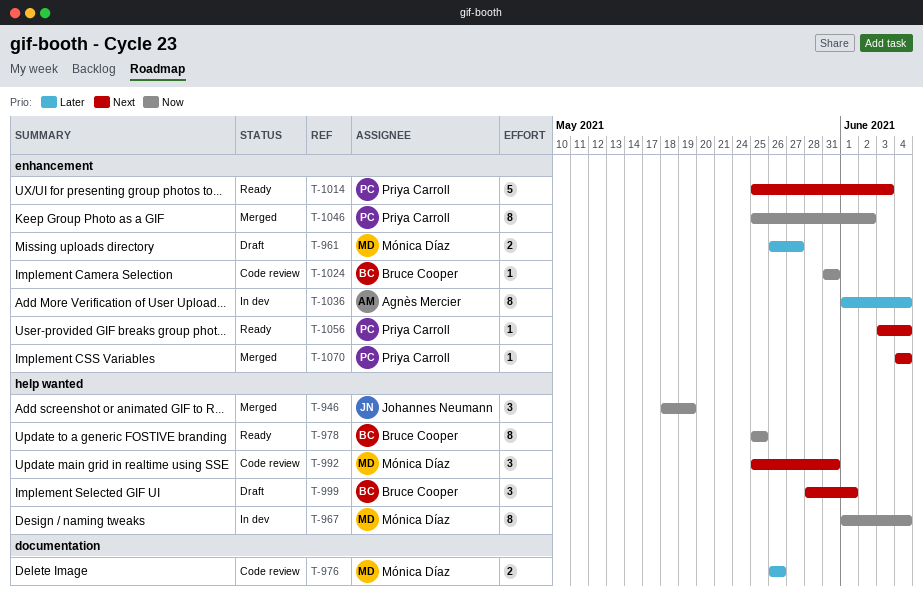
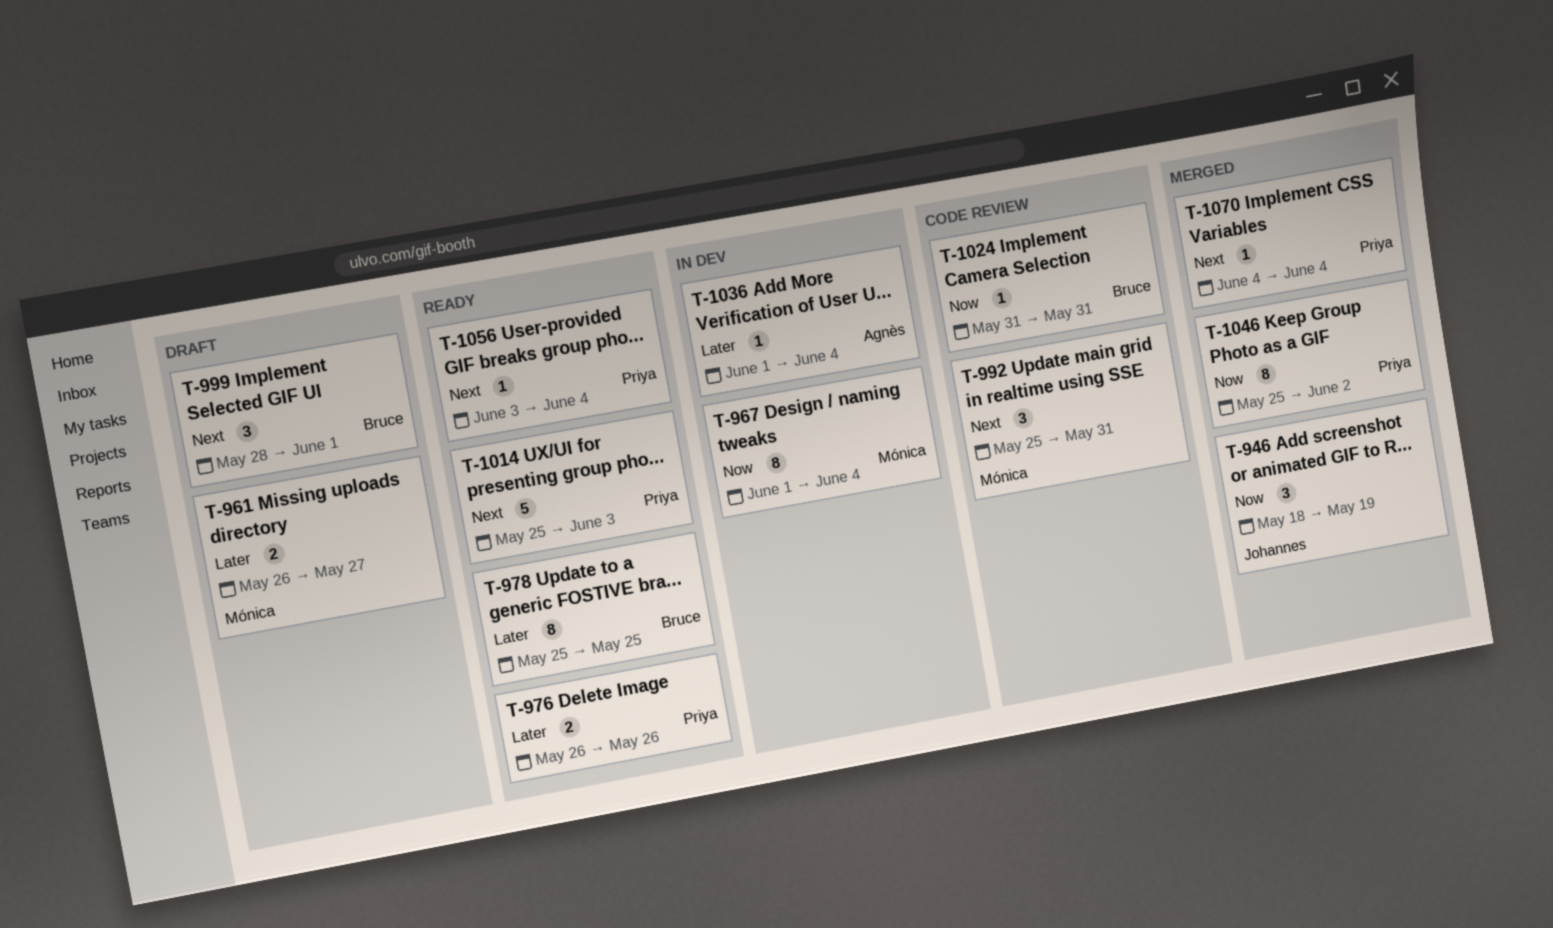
T-976, status: Code review -> Ready
T-976, owner: Mónica Díaz -> Priya Carroll
T-978, priority: Now -> Later
T-1036, estimate: 8 -> 1

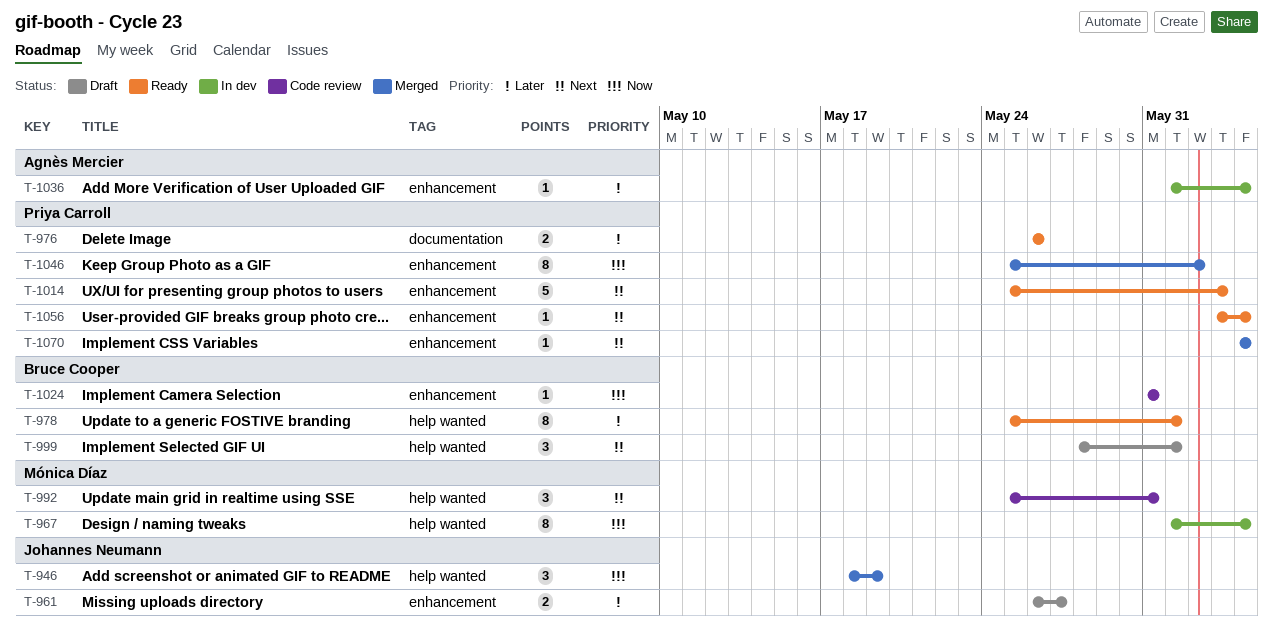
T-961, owner: Mónica Díaz -> Johannes Neumann
T-978, due: May 25 -> Jun 1

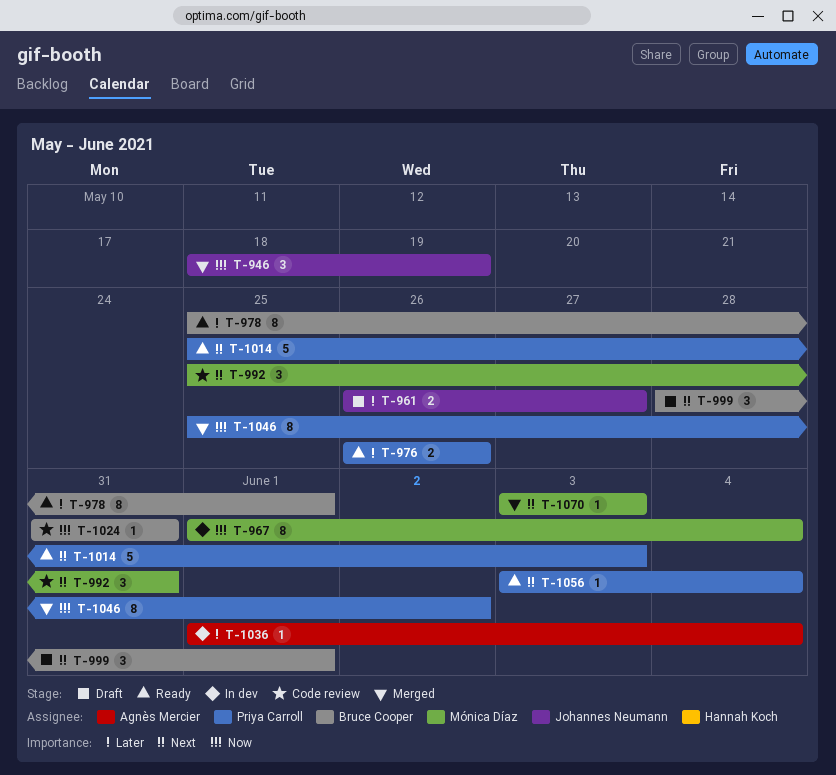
T-1070, owner: Priya Carroll -> Mónica Díaz
T-1070, start: Jun 4 -> Jun 3
T-1070, due: Jun 4 -> Jun 3

